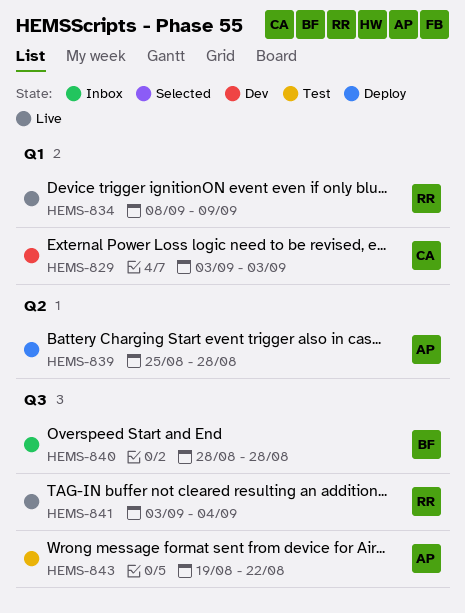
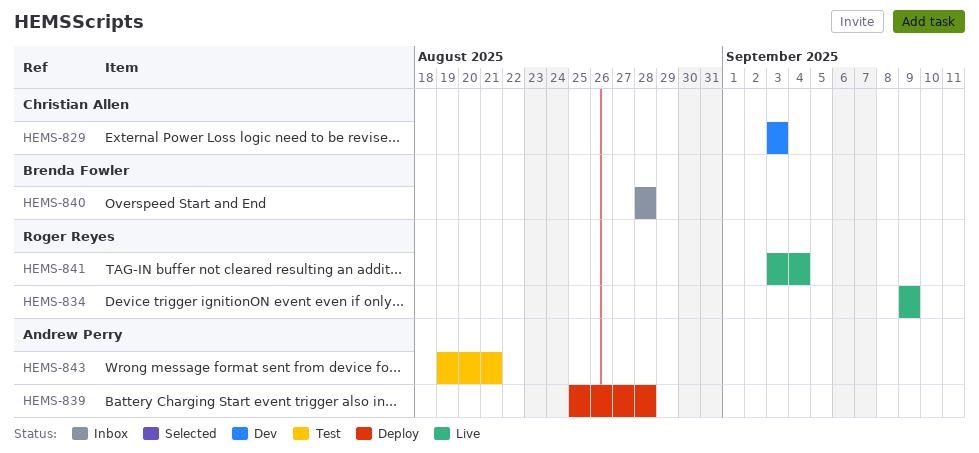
HEMS-834, start: Sep 8 -> Sep 9
HEMS-843, due: Aug 22 -> Aug 21

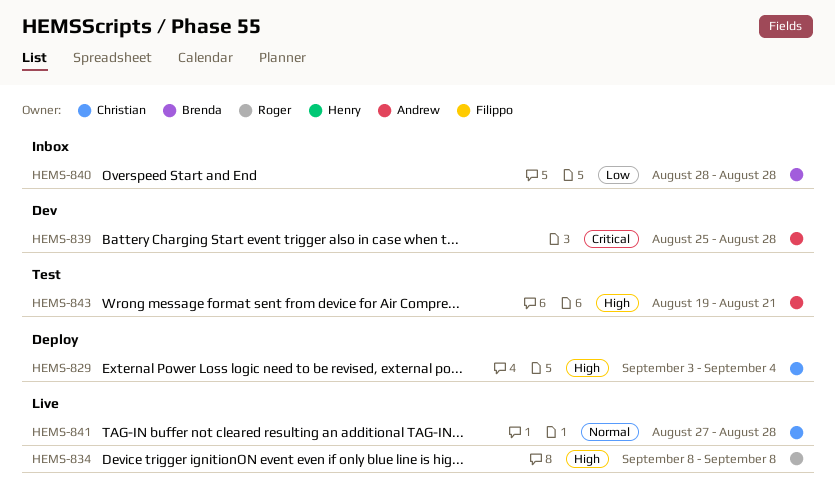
HEMS-829, status: Dev -> Deploy
HEMS-829, due: Sep 3 -> Sep 4
HEMS-834, start: Sep 9 -> Sep 8
HEMS-834, due: Sep 9 -> Sep 8
HEMS-839, status: Deploy -> Dev
HEMS-841, owner: Roger Reyes -> Christian Allen
HEMS-841, start: Sep 3 -> Aug 27
HEMS-841, due: Sep 4 -> Aug 28

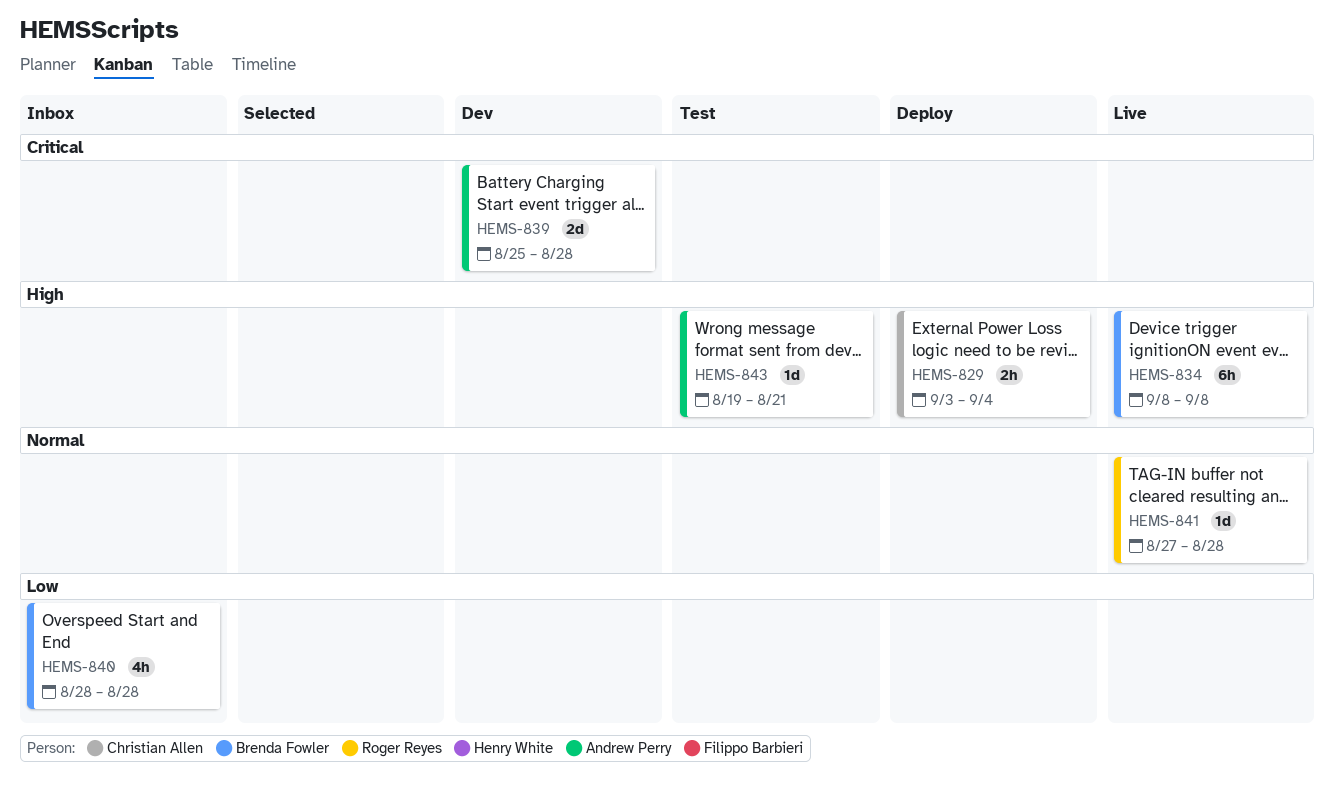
HEMS-834, owner: Roger Reyes -> Brenda Fowler
HEMS-841, owner: Christian Allen -> Roger Reyes

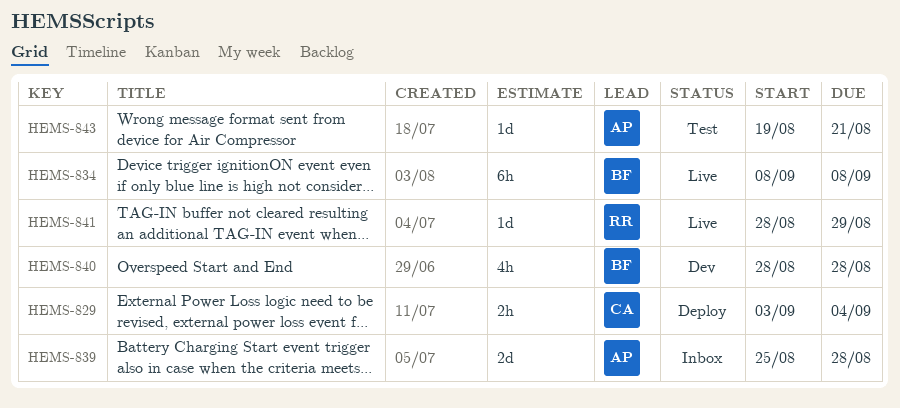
HEMS-839, status: Dev -> Inbox
HEMS-840, status: Inbox -> Dev
HEMS-841, start: Aug 27 -> Aug 28
HEMS-841, due: Aug 28 -> Aug 29

